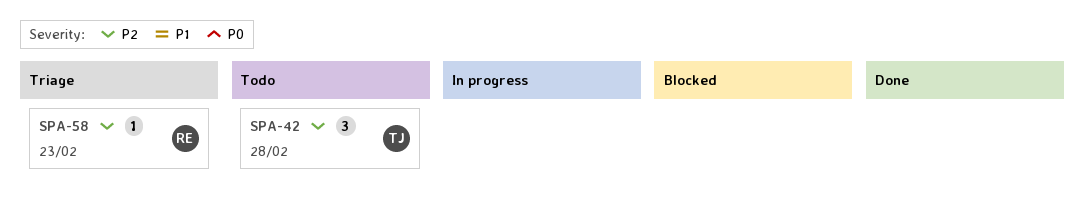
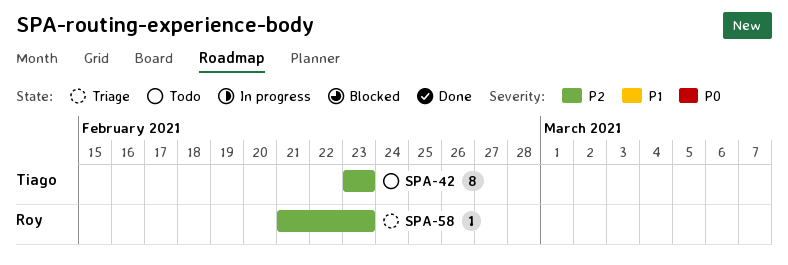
SPA-42, estimate: 3 -> 8
SPA-42, due: Feb 28 -> Feb 23

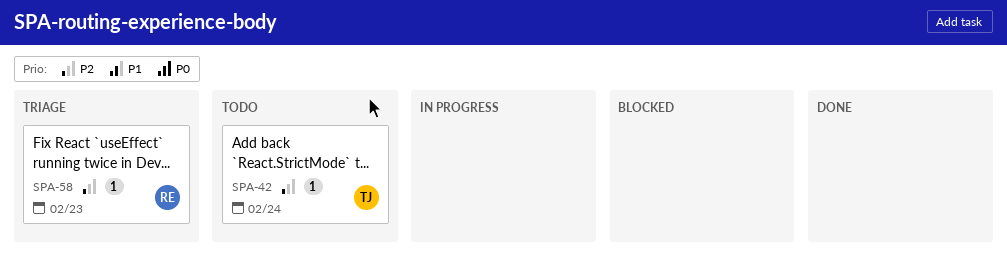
SPA-42, estimate: 8 -> 1
SPA-42, due: Feb 23 -> Feb 24

